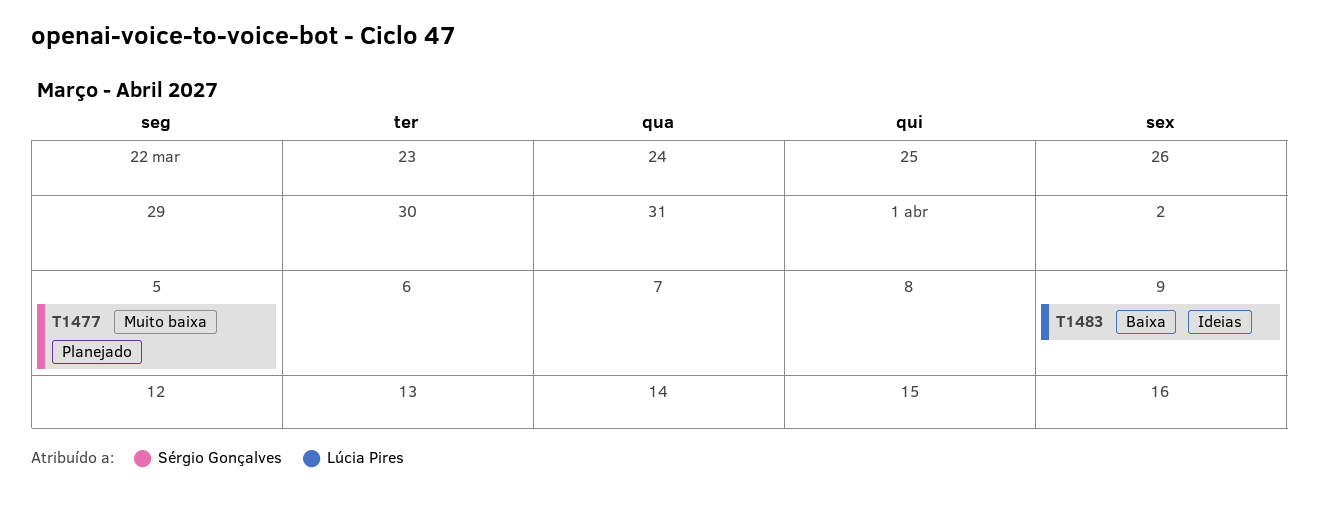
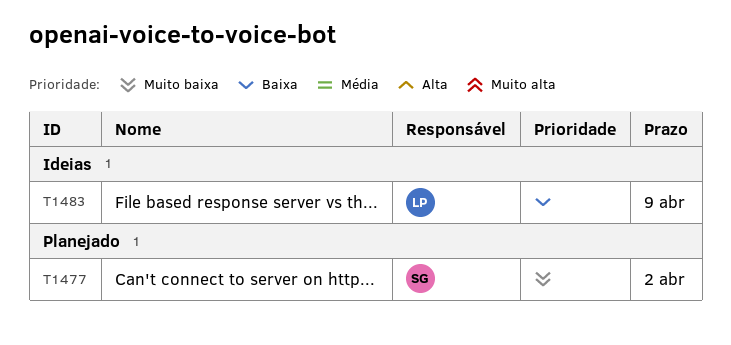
T1477, due: Apr 5 -> Apr 2

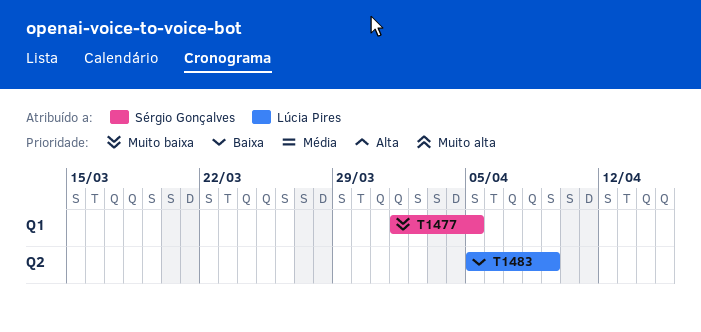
T1477, due: Apr 2 -> Apr 5

